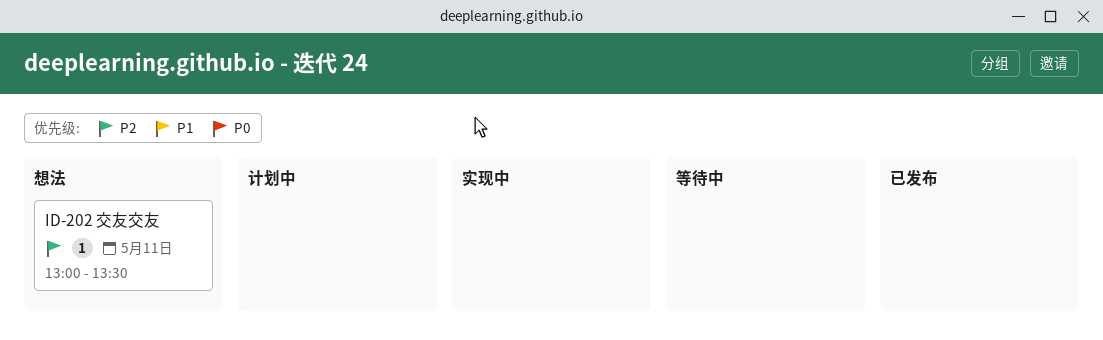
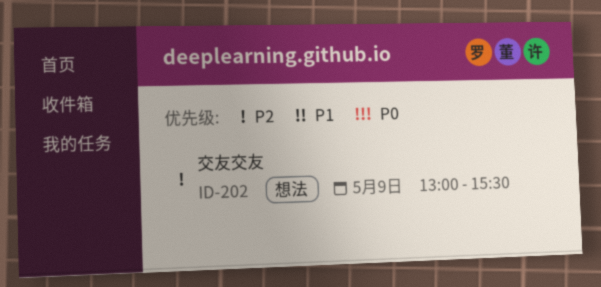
ID-202, day: May 11 -> May 9
ID-202, ends: 13:30 -> 15:30

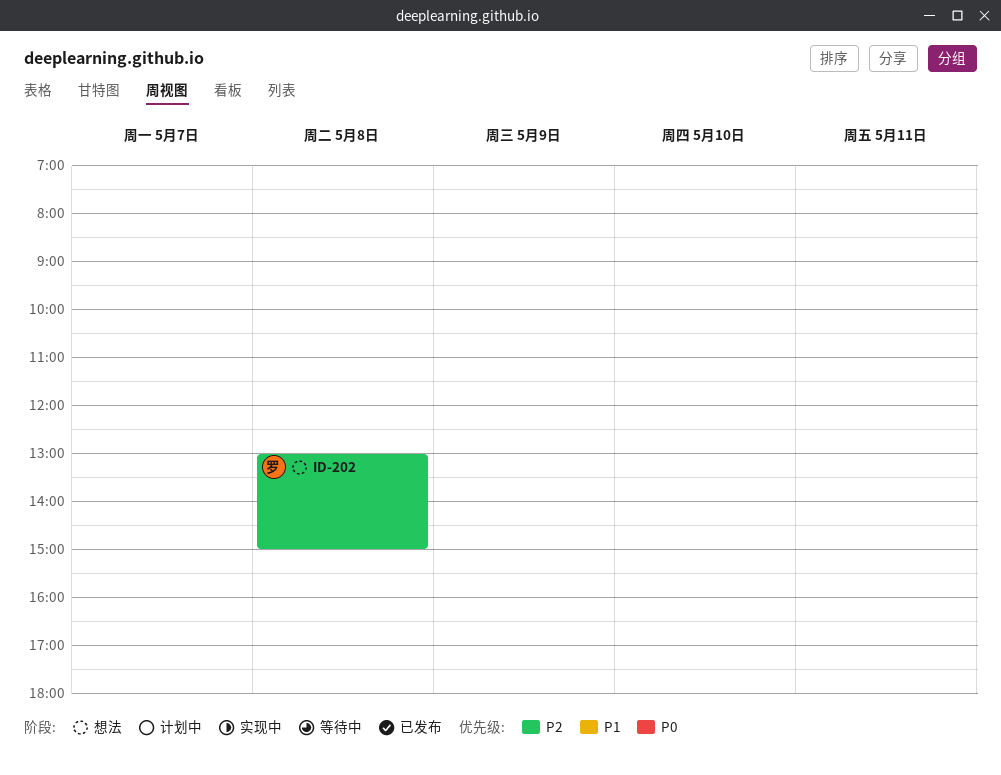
ID-202, day: May 9 -> May 8
ID-202, ends: 15:30 -> 15:00

